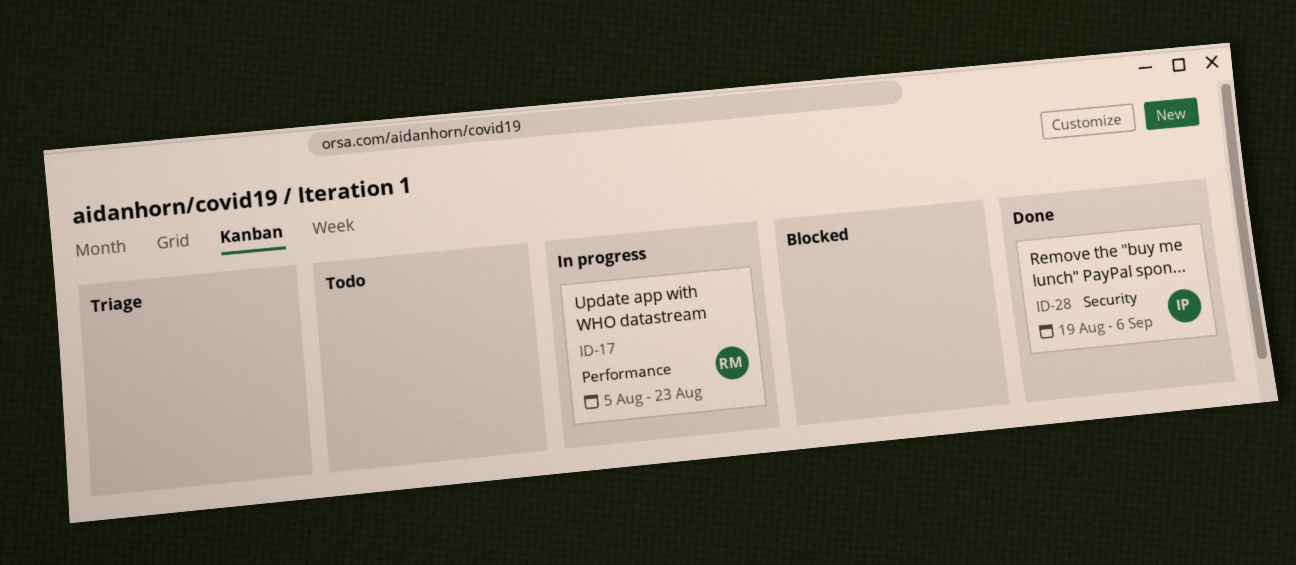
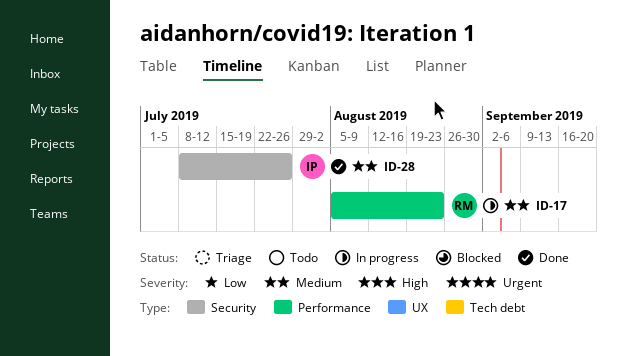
ID-28, start: Aug 19 -> Jul 8
ID-28, due: Sep 6 -> Jul 26

